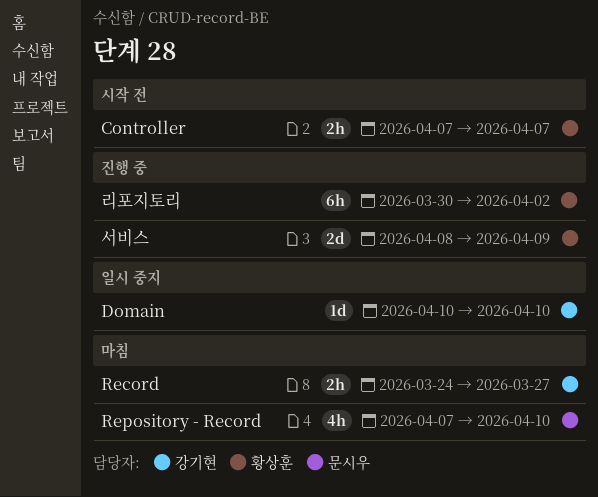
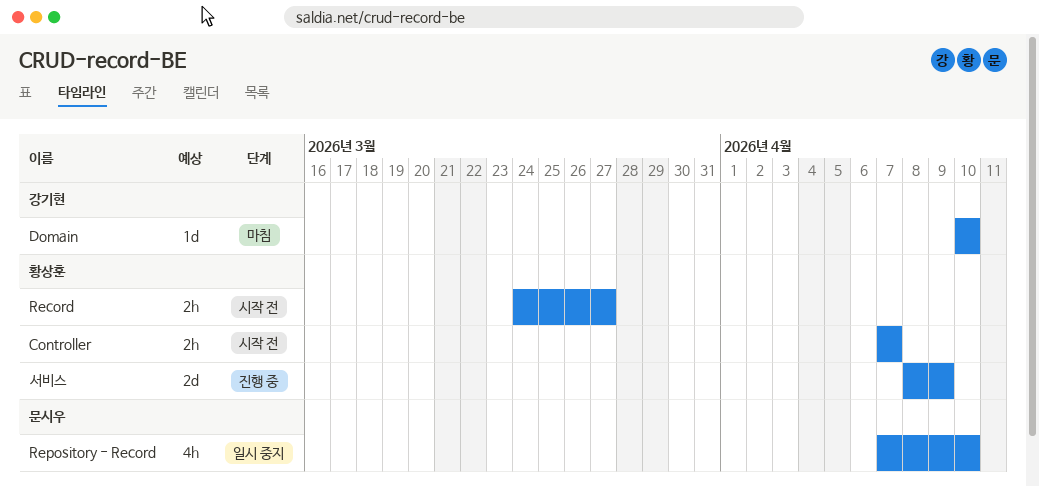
Domain, status: 일시 중지 -> 마침
Record, status: 마침 -> 시작 전
Record, owner: 강기현 -> 황상훈
Repository - Record, status: 마침 -> 일시 중지
리포지토리: present -> none

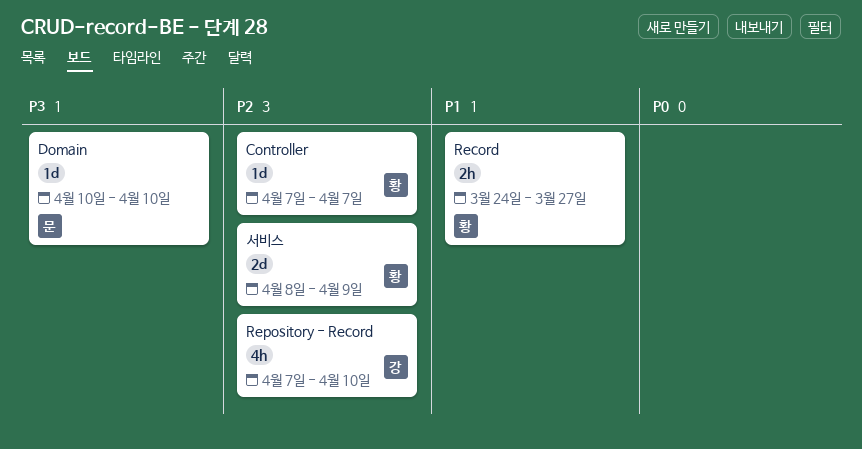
Controller, estimate: 2h -> 1d
Domain, owner: 강기현 -> 문시우
Repository - Record, owner: 문시우 -> 강기현

